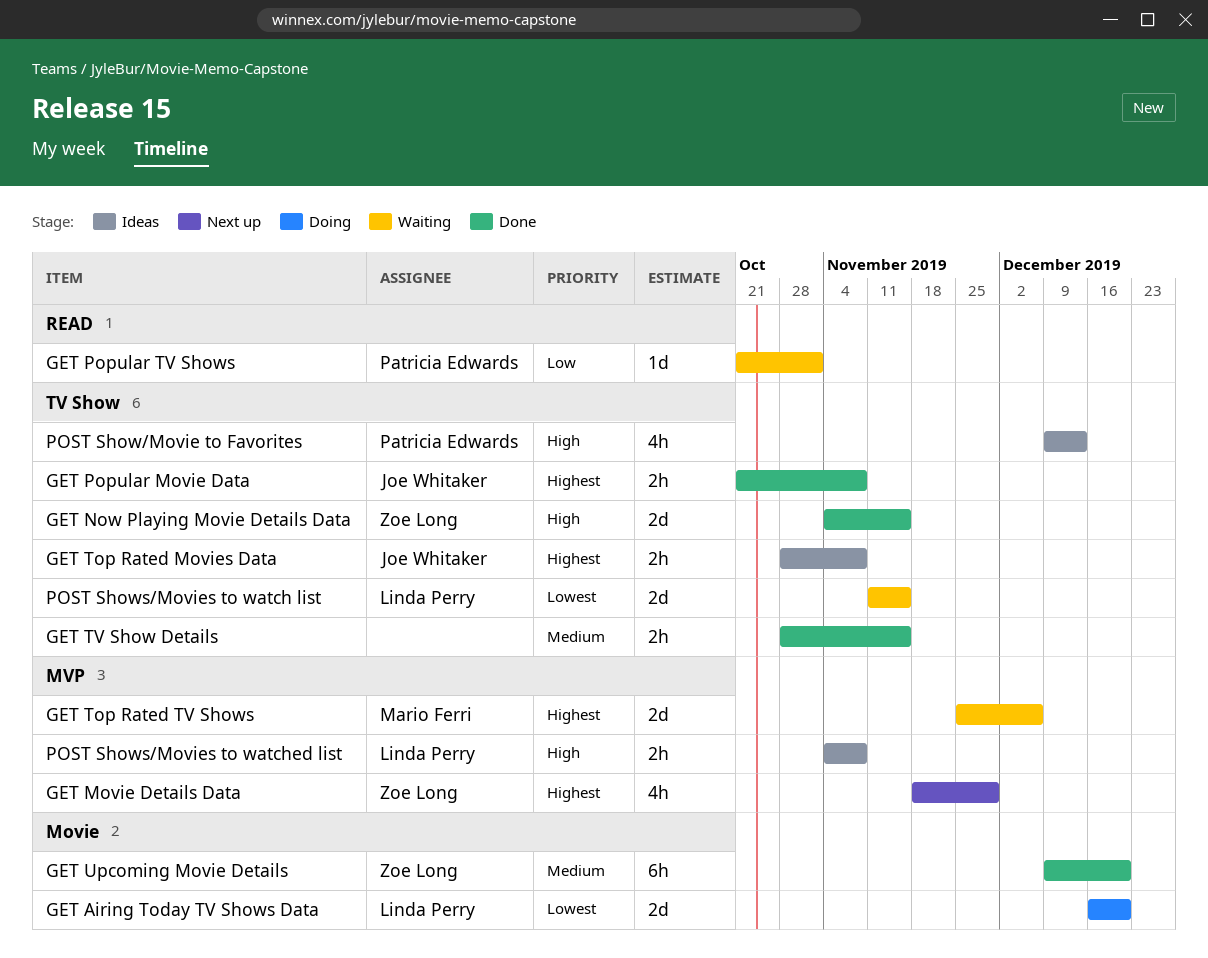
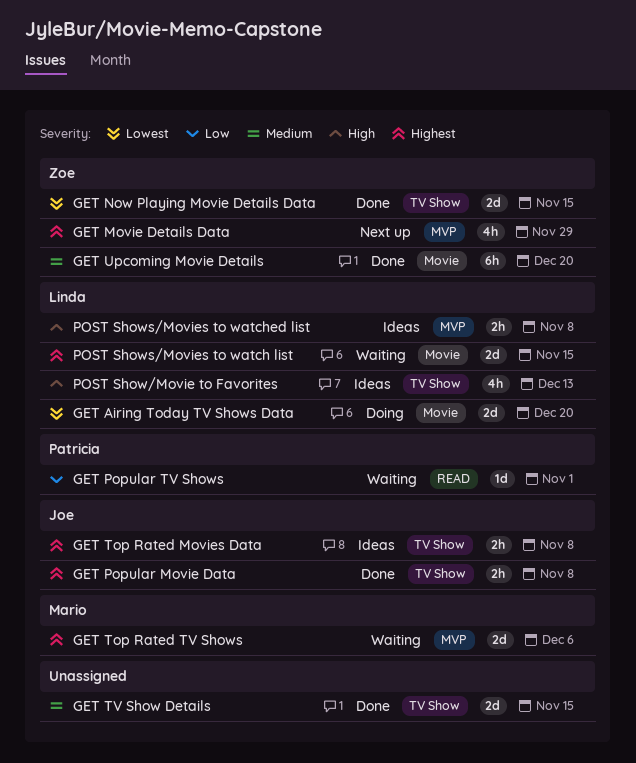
GET Now Playing Movie Details Data, priority: High -> Lowest
GET TV Show Details, estimate: 2h -> 2d
POST Show/Movie to Favorites, owner: Patricia Edwards -> Linda Perry
POST Shows/Movies to watch list, priority: Lowest -> Highest
POST Shows/Movies to watch list, label: TV Show -> Movie

